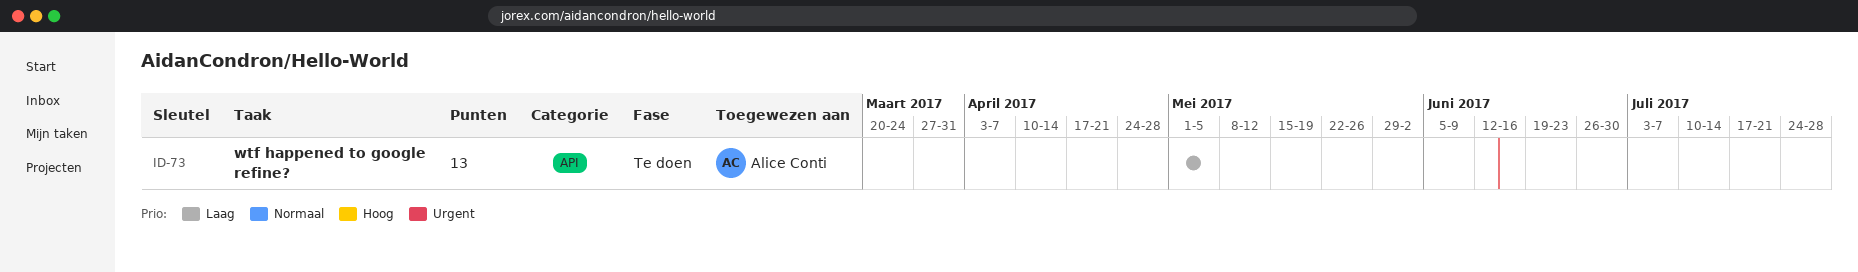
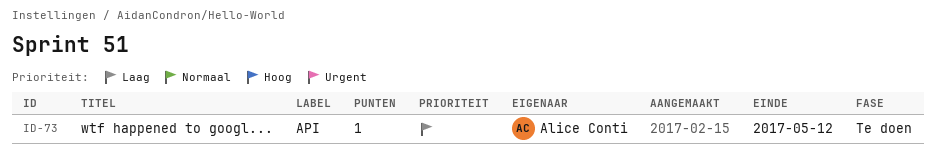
ID-73, estimate: 13 -> 1
ID-73, due: May 5 -> May 12

